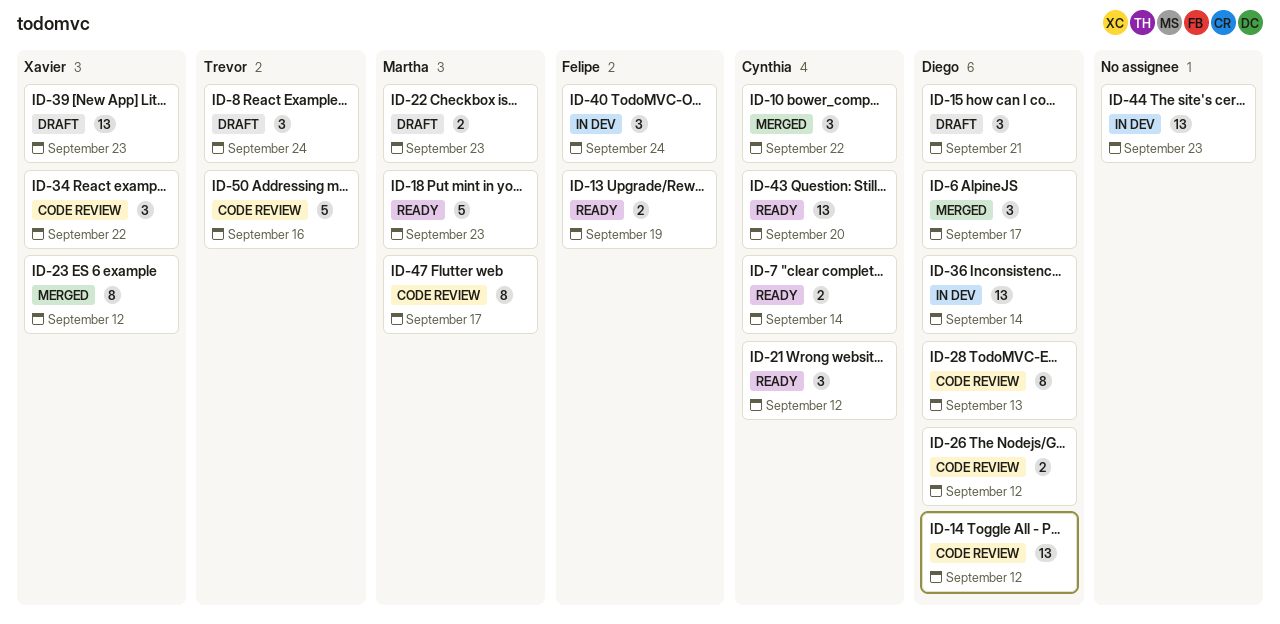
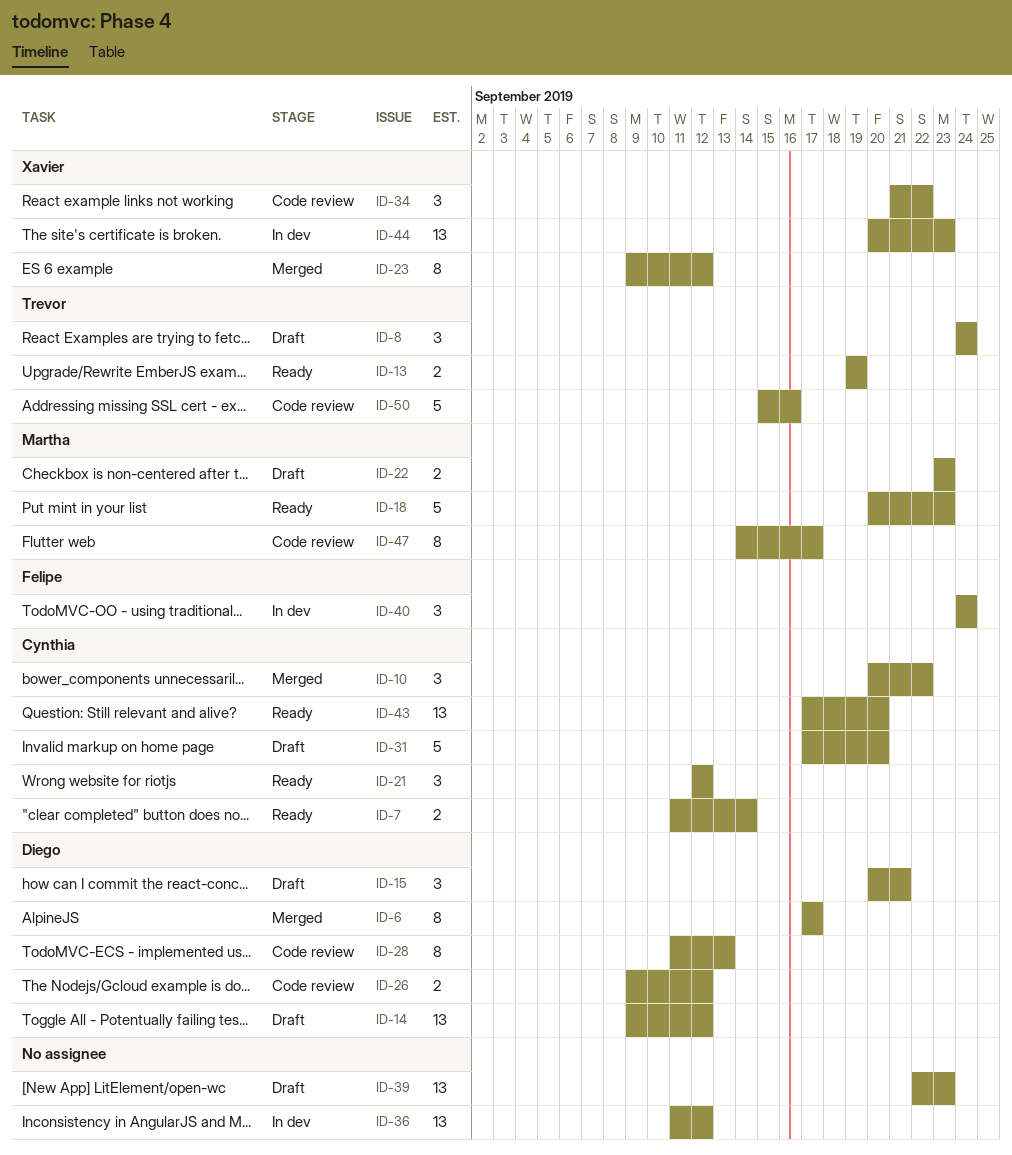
ID-6, estimate: 3 -> 8
ID-13, owner: Felipe -> Trevor
ID-14, status: Code review -> Draft
ID-31: none -> present
ID-36, owner: Diego -> none
ID-36, due: Sep 14 -> Sep 12
ID-39, owner: Xavier -> none
ID-44, owner: none -> Xavier

